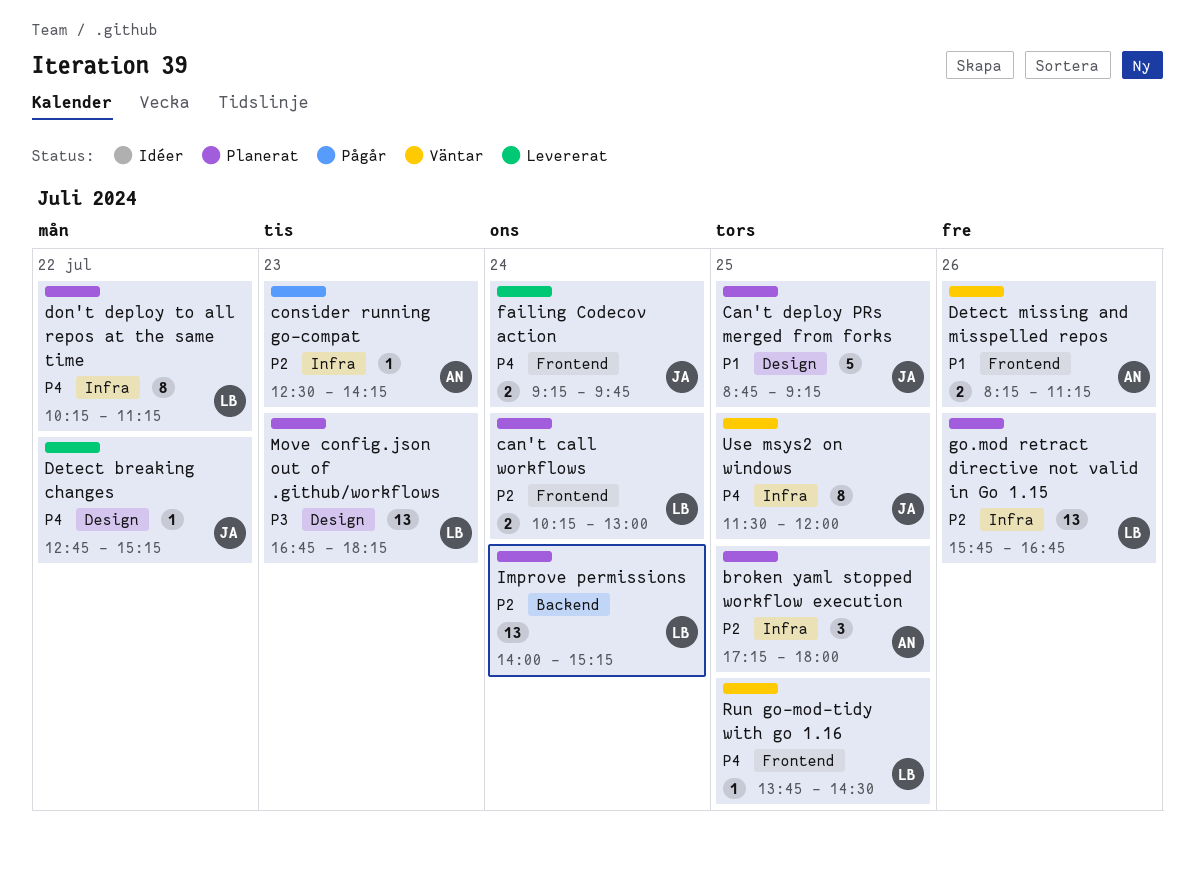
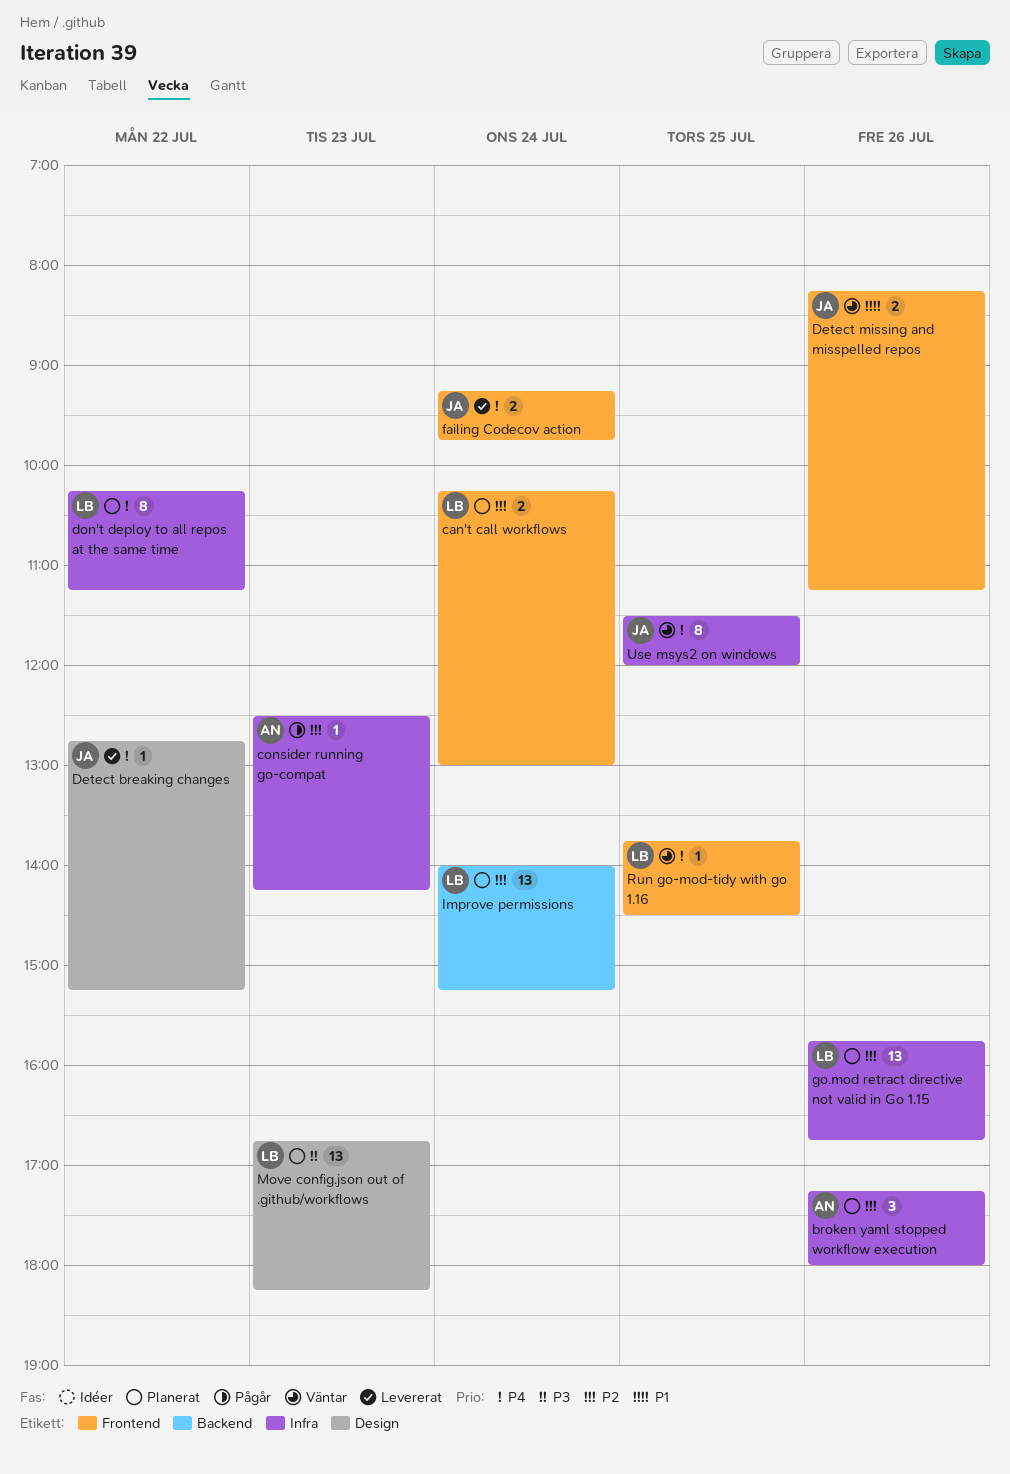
broken yaml stopped workflow execution, day: Jul 25 -> Jul 26
Can't deploy PRs merged from forks: present -> none
Detect missing and misspelled repos, owner: AN -> JA

